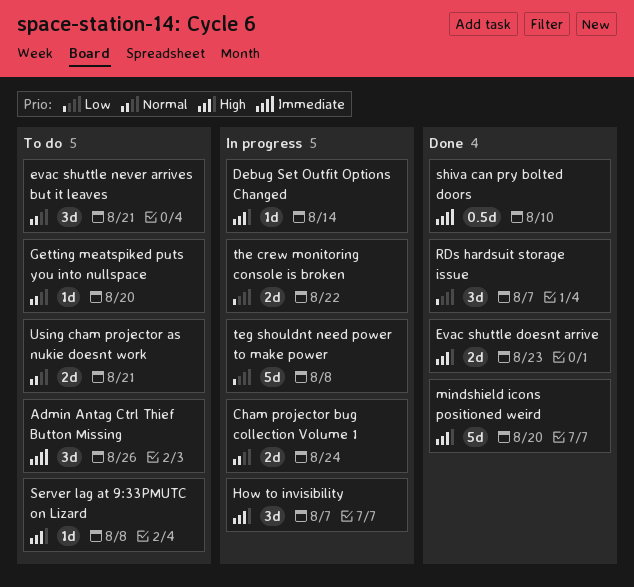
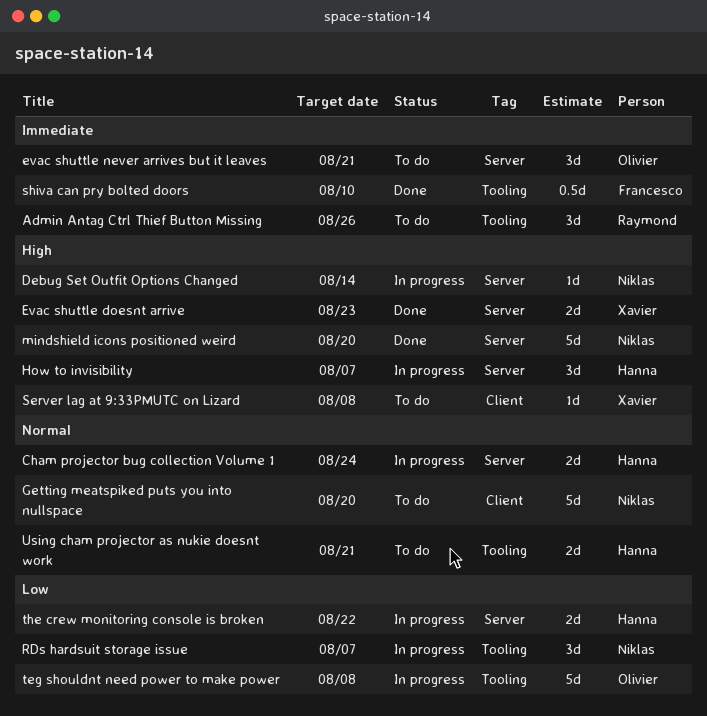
evac shuttle never arrives but it leaves, priority: Normal -> Immediate
Getting meatspiked puts you into nullspace, estimate: 1d -> 5d
RDs hardsuit storage issue, status: Done -> In progress

